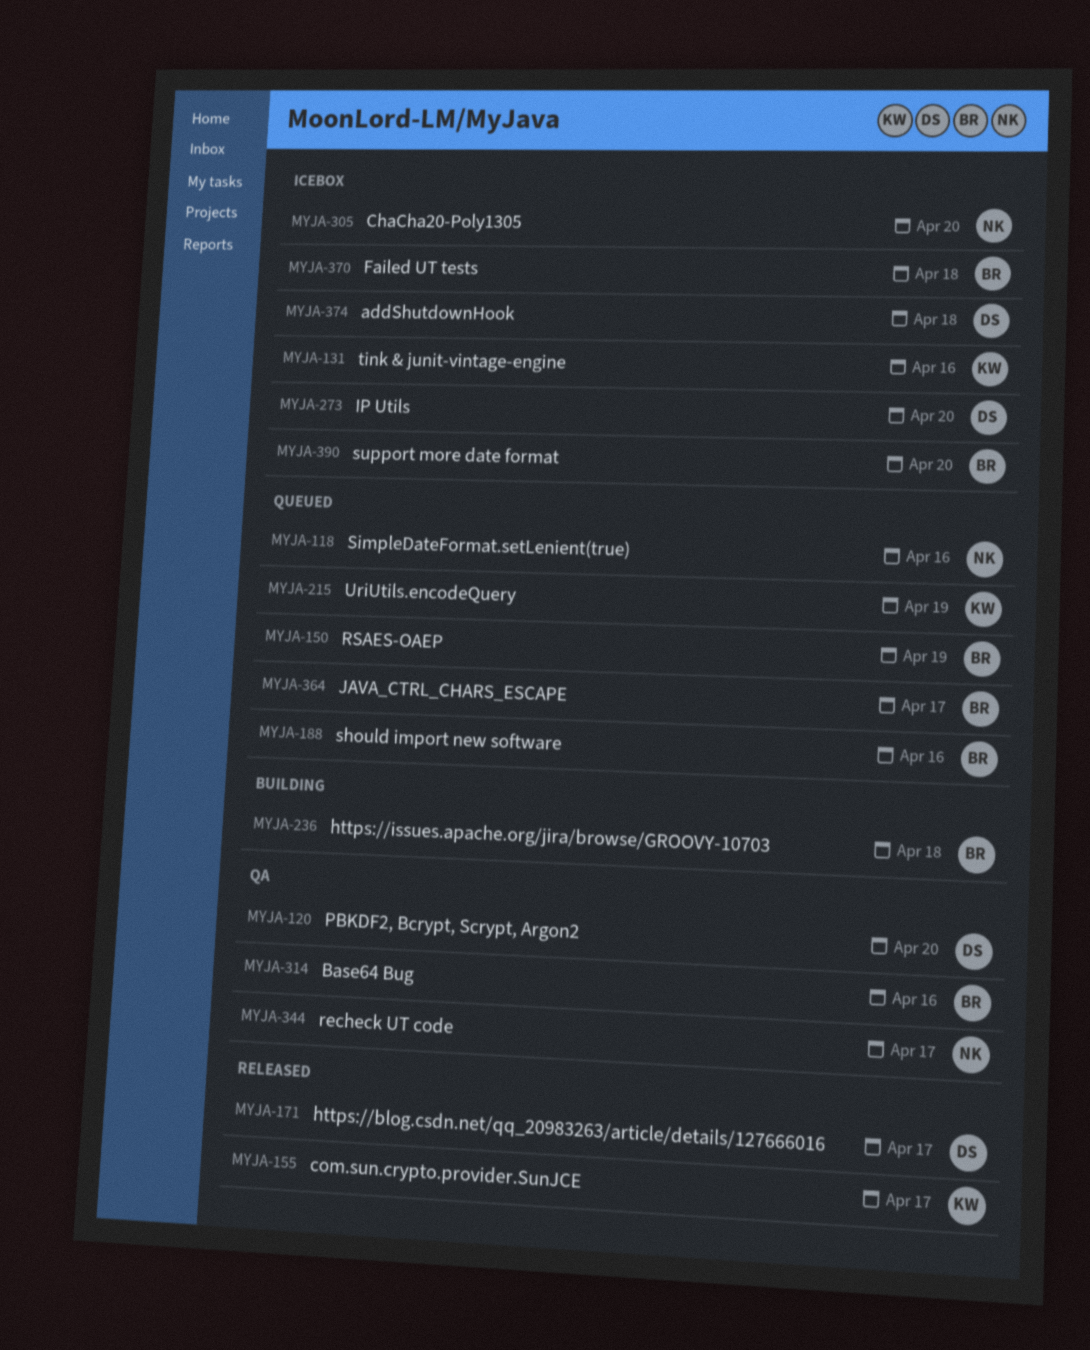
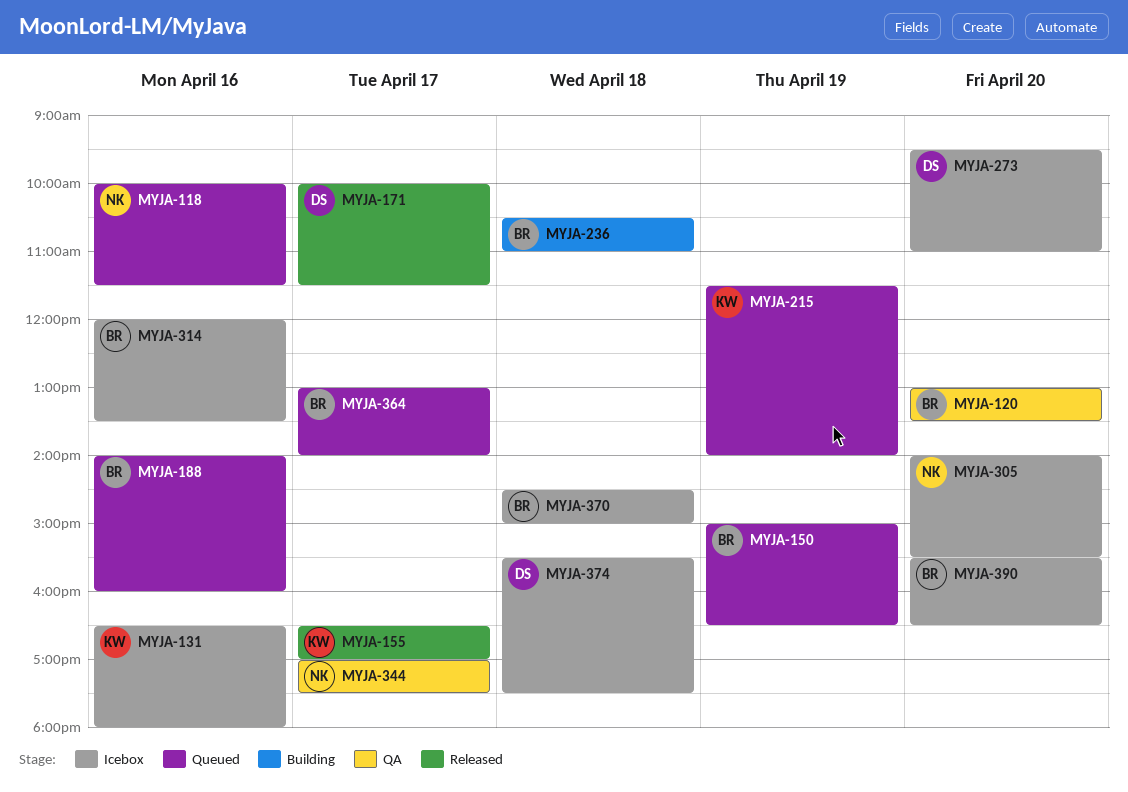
MYJA-120, owner: DS -> BR
MYJA-314, status: QA -> Icebox

